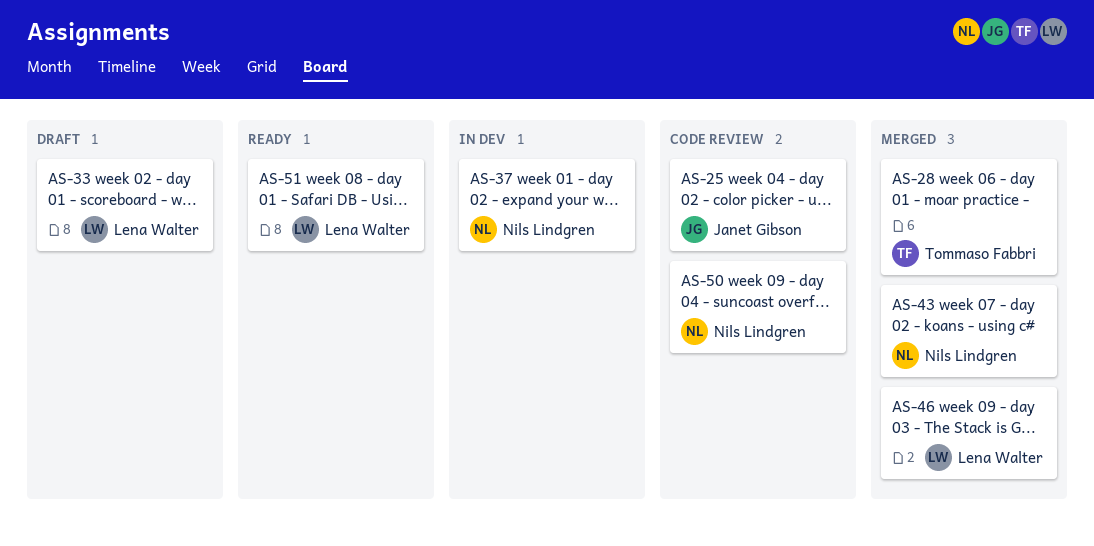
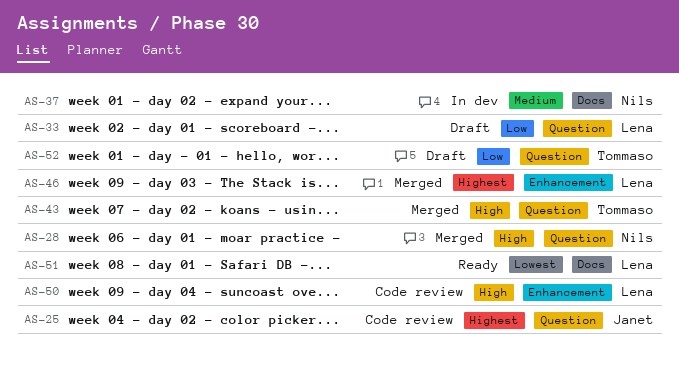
AS-28, owner: Tommaso Fabbri -> Nils Lindgren
AS-43, owner: Nils Lindgren -> Tommaso Fabbri
AS-50, owner: Nils Lindgren -> Lena Walter
AS-52: none -> present

